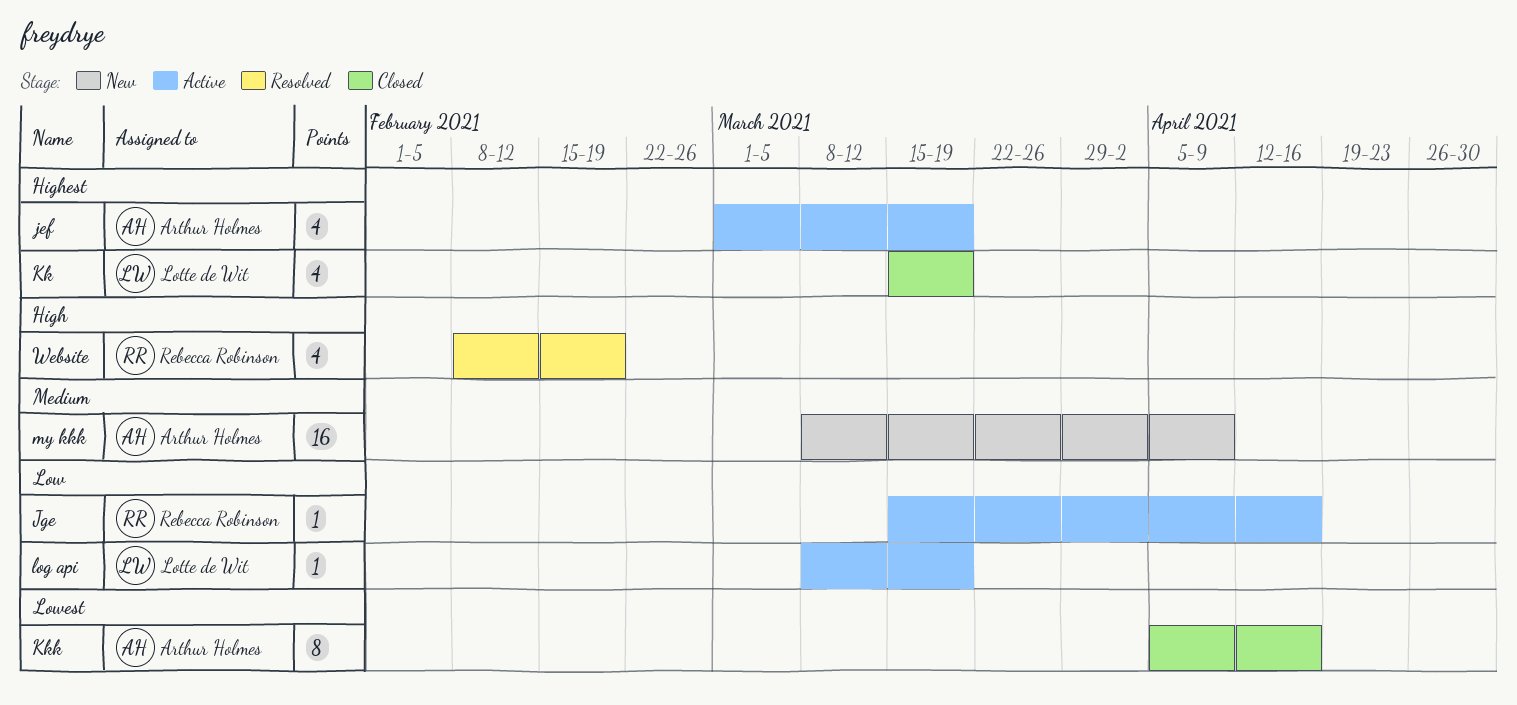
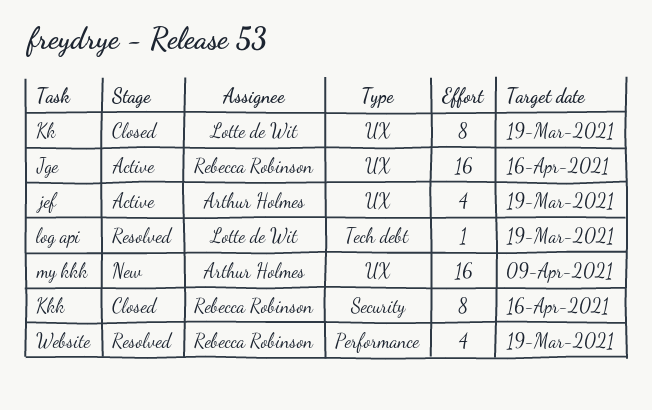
Jge, estimate: 1 -> 16
Kk, estimate: 4 -> 8
Kkk, owner: Arthur Holmes -> Rebecca Robinson
log api, status: Active -> Resolved
Website, due: Feb 19 -> Mar 19

